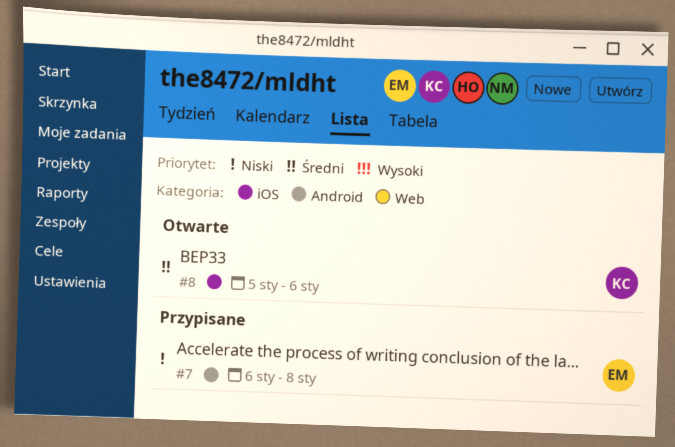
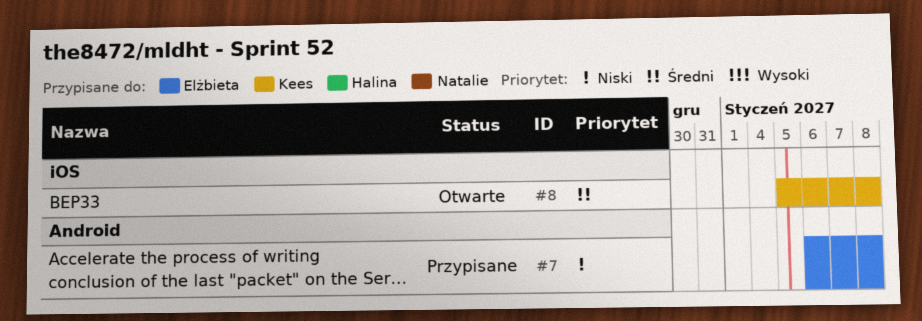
#8, due: Jan 6 -> Jan 8

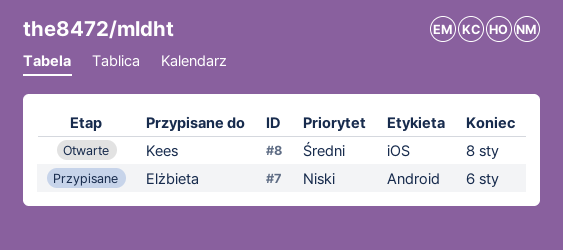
#7, due: Jan 8 -> Jan 6

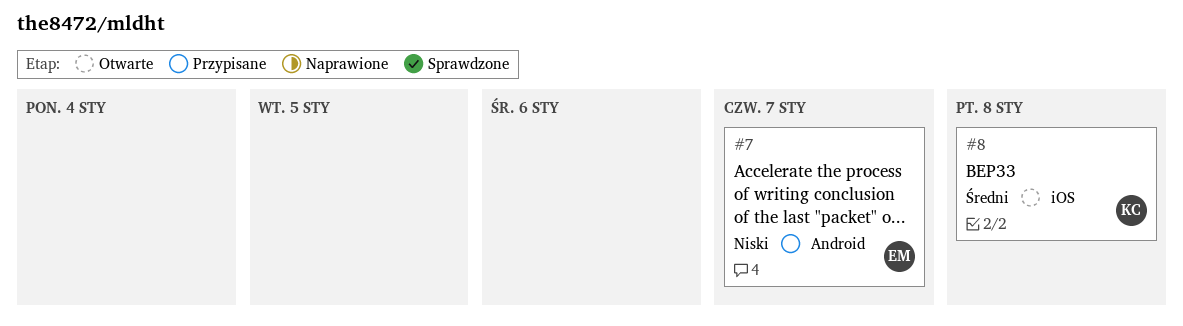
#7, due: Jan 6 -> Jan 7

